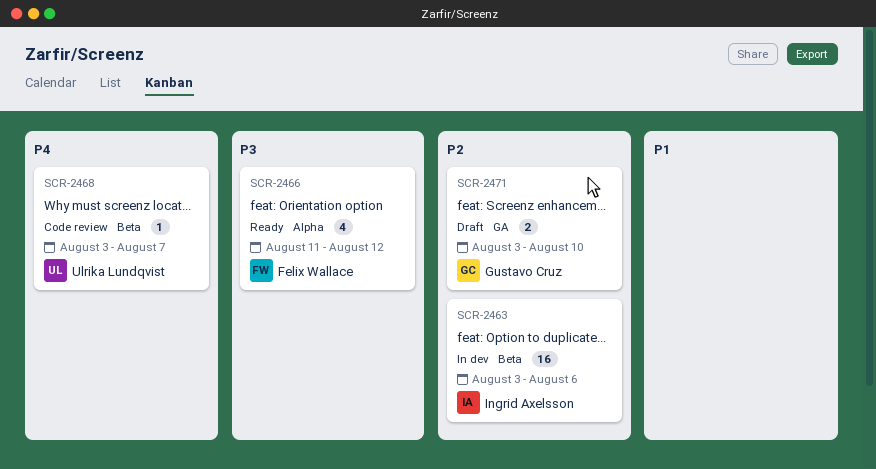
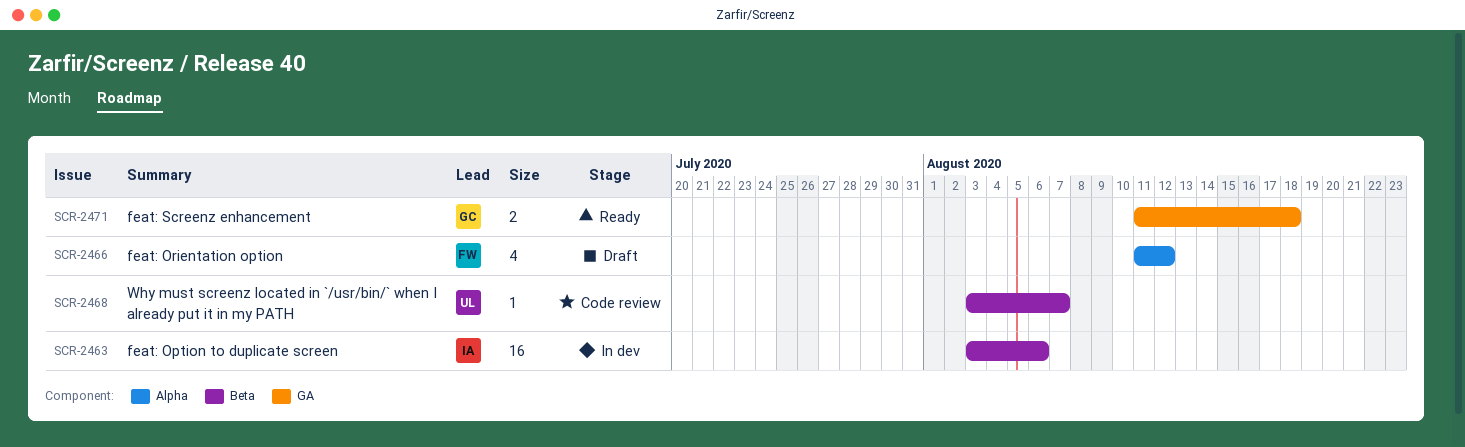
SCR-2466, status: Ready -> Draft
SCR-2471, status: Draft -> Ready
SCR-2471, start: Aug 3 -> Aug 11
SCR-2471, due: Aug 10 -> Aug 18

